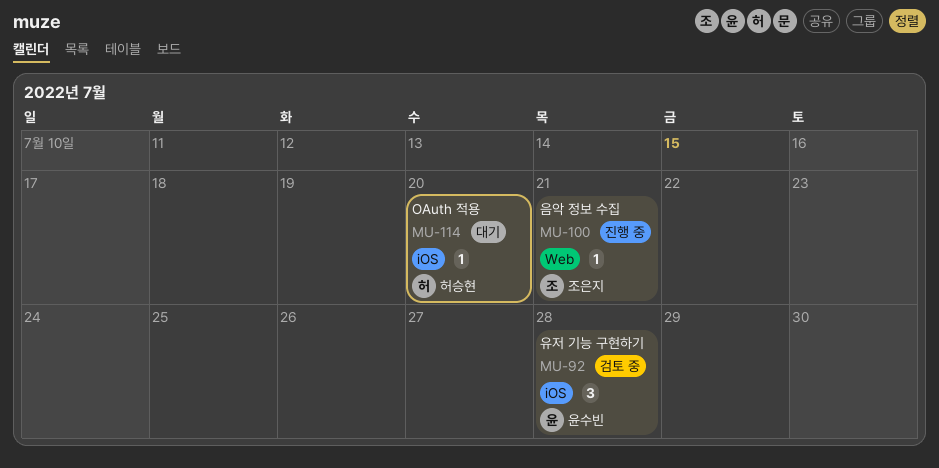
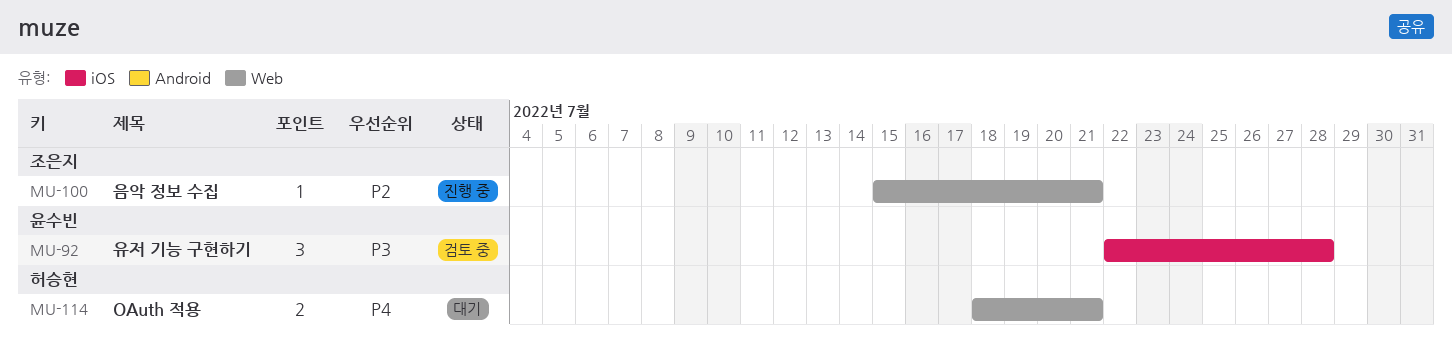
MU-114, label: iOS -> Web
MU-114, estimate: 1 -> 2
MU-114, due: Jul 20 -> Jul 21

